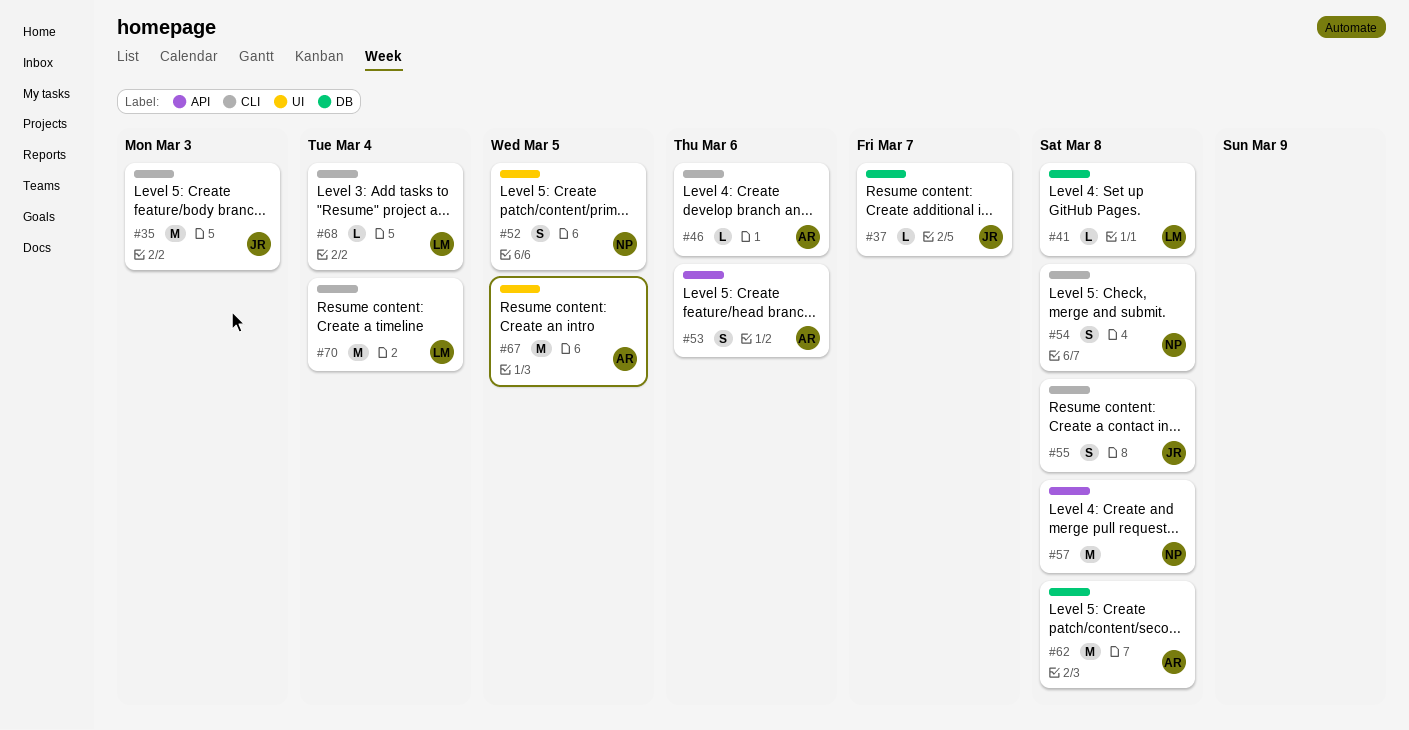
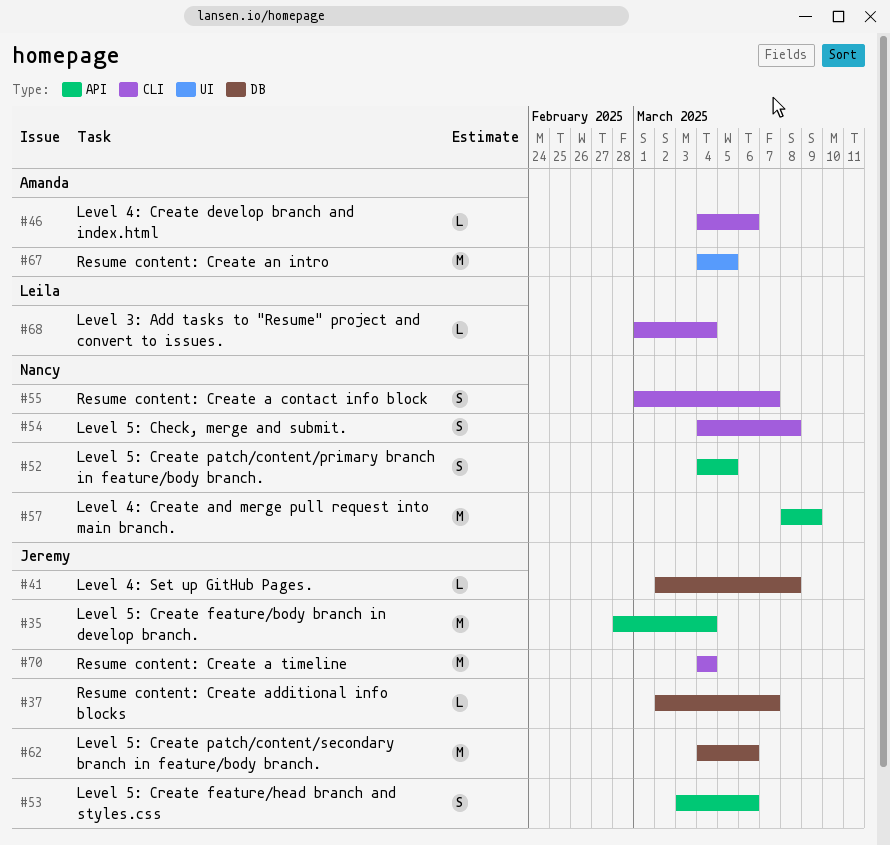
#35, label: CLI -> API
#35, due: Mar 3 -> Mar 4
#41, owner: Leila -> Jeremy
#52, label: UI -> API
#53, owner: Amanda -> Jeremy
#55, owner: Jeremy -> Nancy
#55, due: Mar 8 -> Mar 7
#57, due: Mar 8 -> Mar 9
#62, owner: Amanda -> Jeremy
#62, due: Mar 8 -> Mar 6
#70, owner: Leila -> Jeremy

